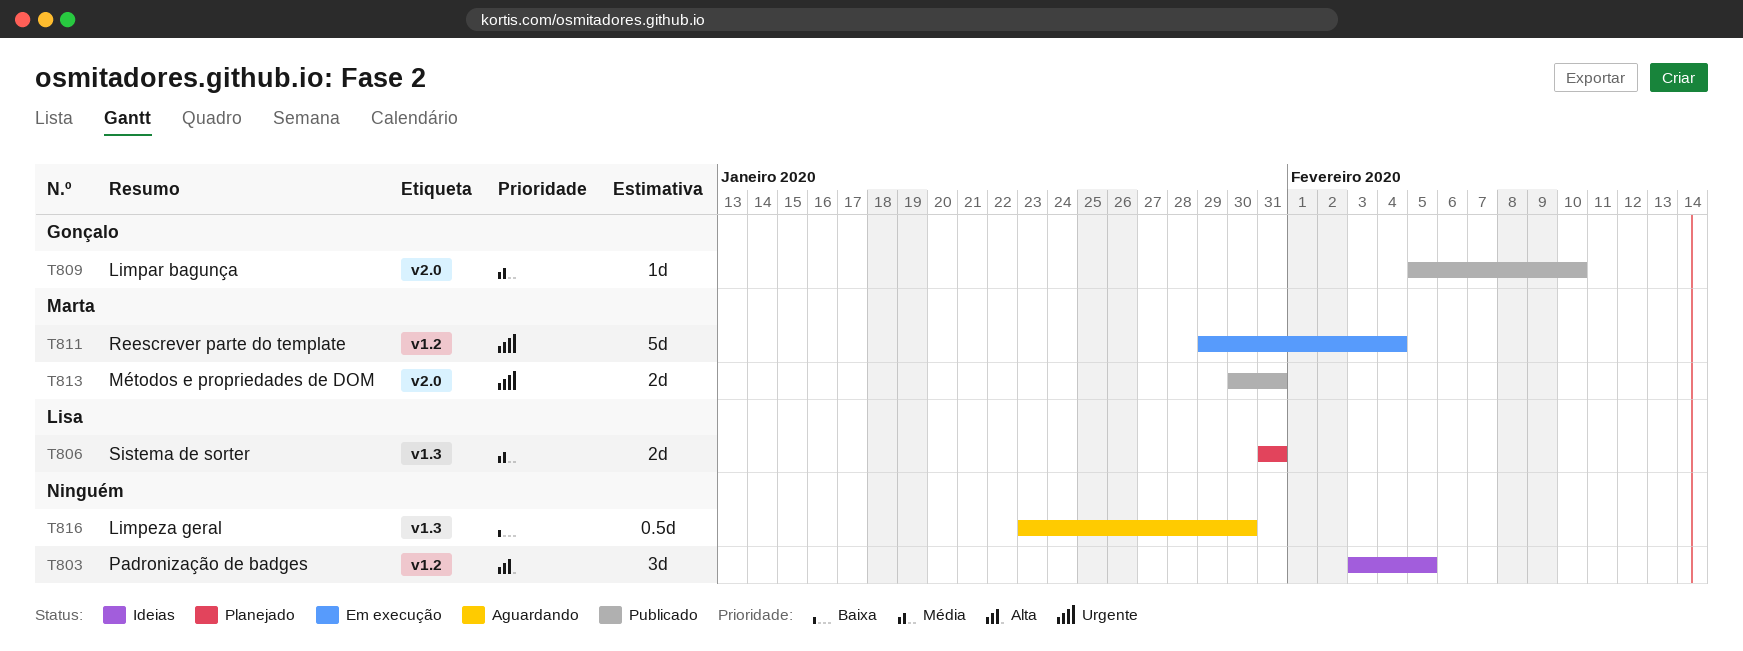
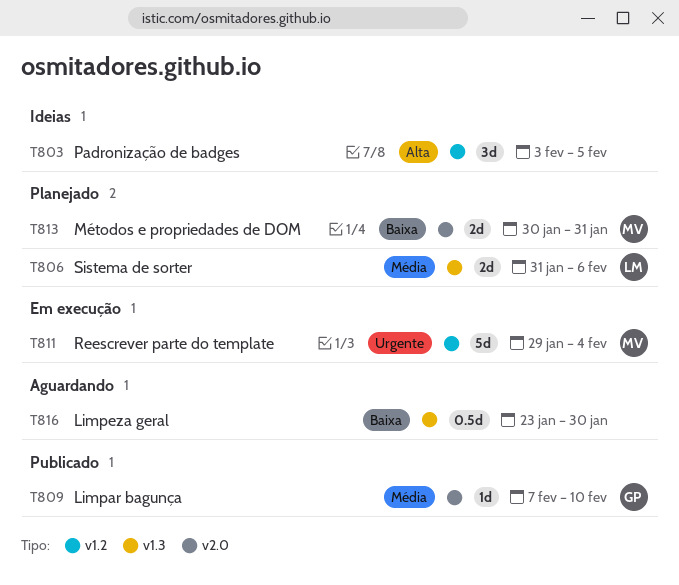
T806, due: Jan 31 -> Feb 6
T809, start: Feb 5 -> Feb 7
T813, status: Publicado -> Planejado
T813, priority: Urgente -> Baixa

